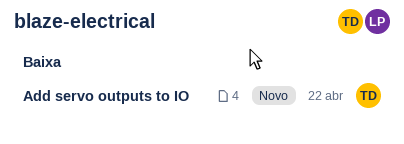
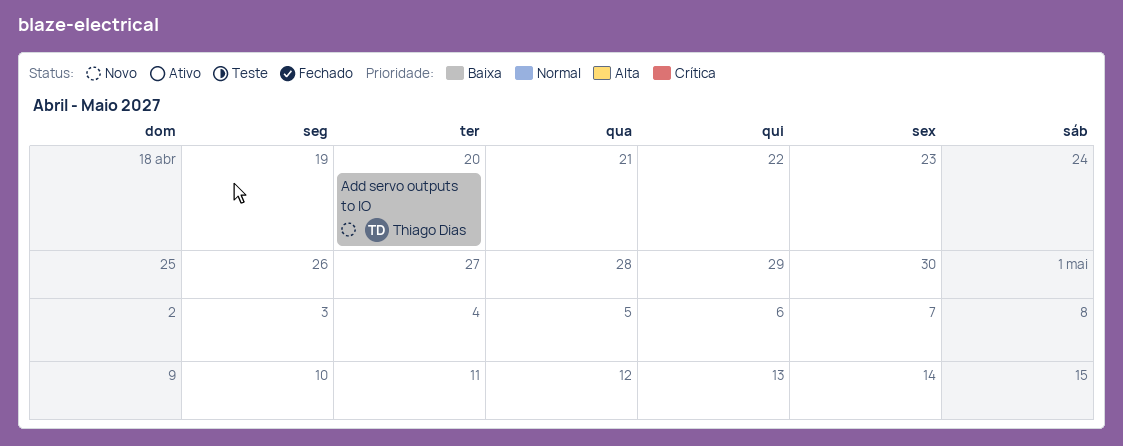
Add servo outputs to IO, due: Apr 22 -> Apr 20

